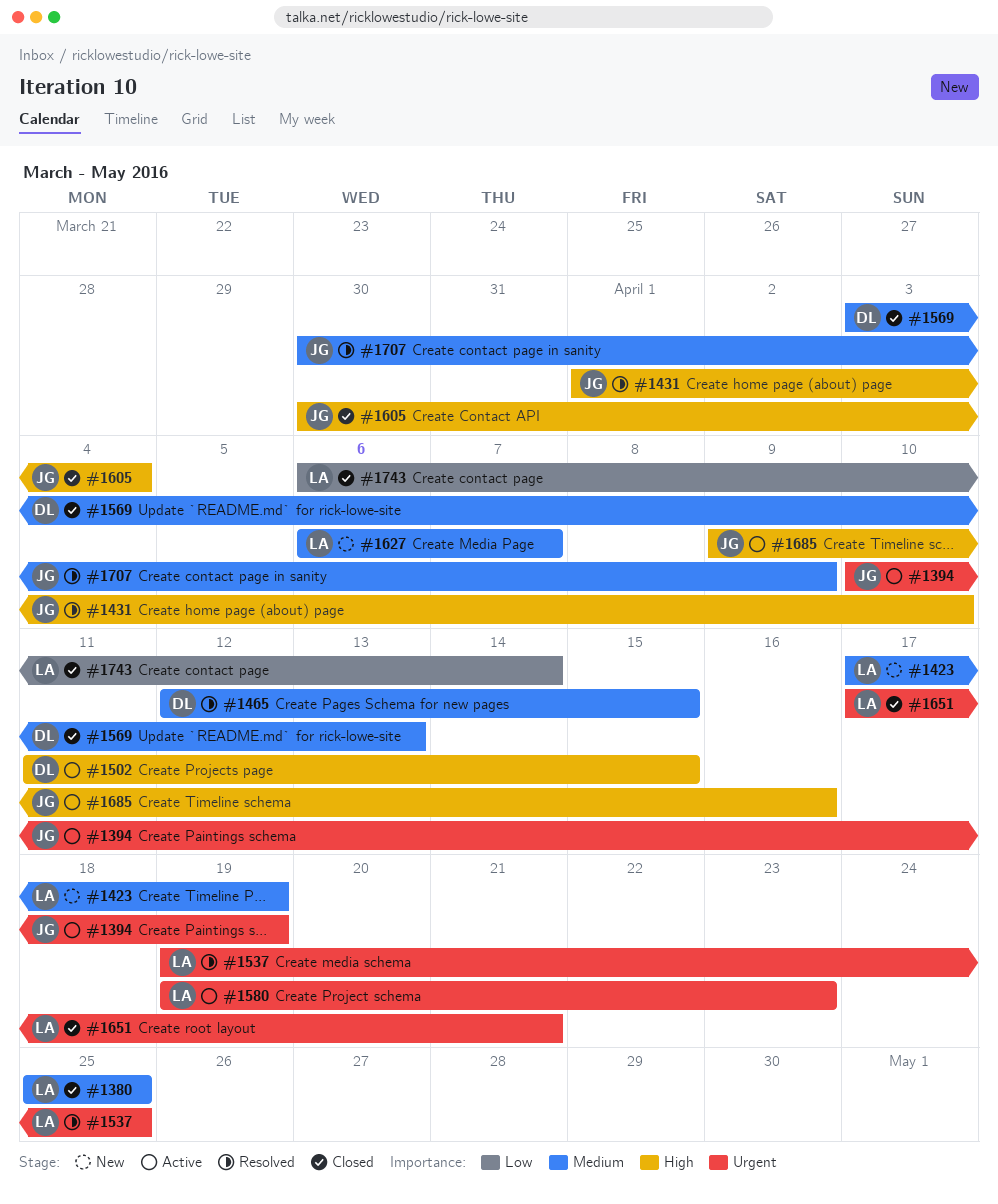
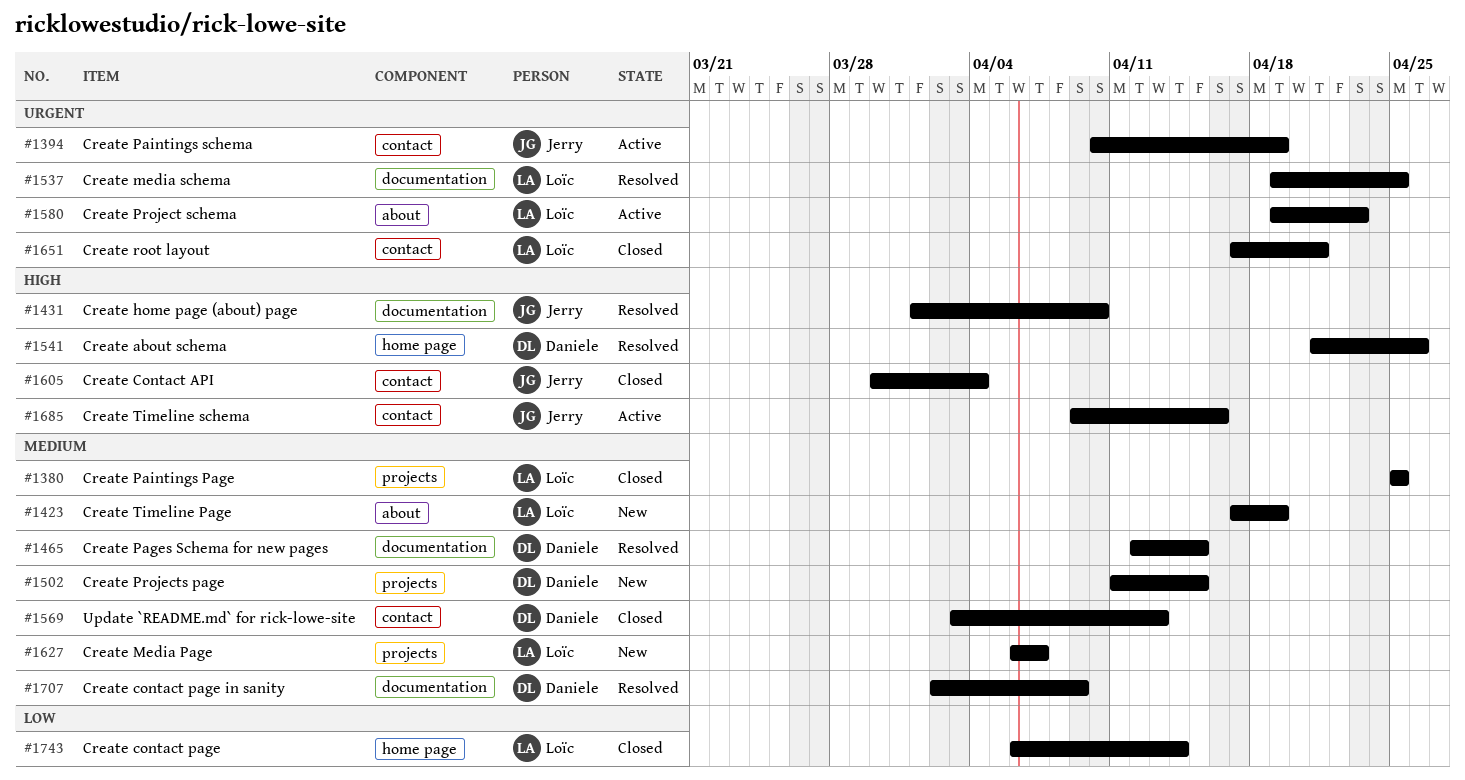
#1502, status: Active -> New
#1502, priority: High -> Medium
#1541: none -> present
#1707, owner: Jerry -> Daniele
#1707, start: Mar 30 -> Apr 2

